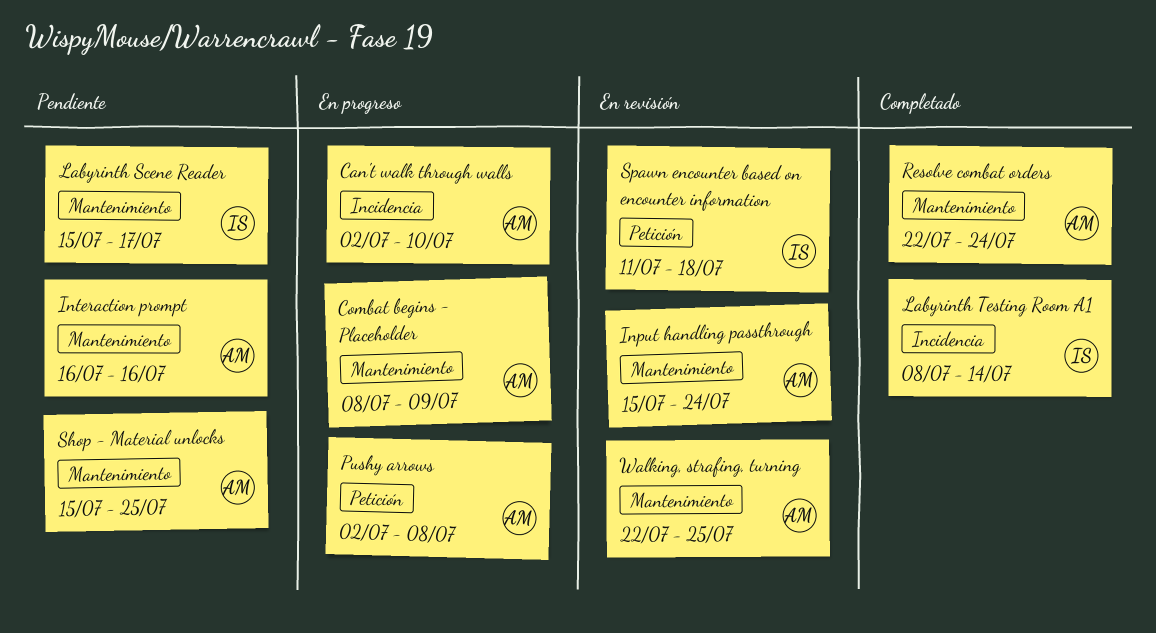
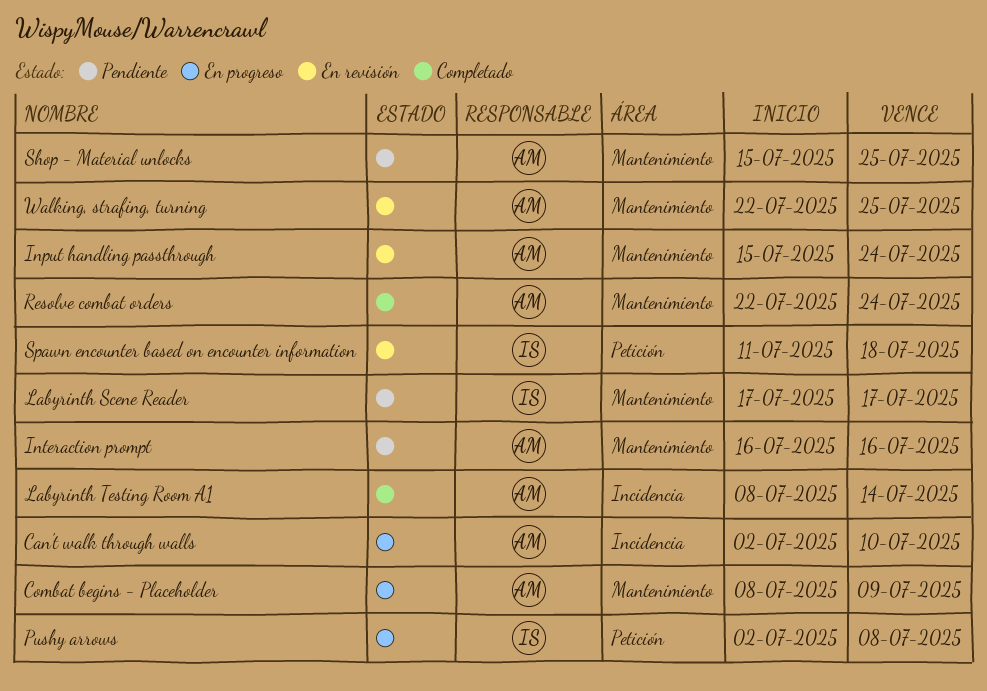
Labyrinth Scene Reader, start: Jul 15 -> Jul 17
Labyrinth Testing Room A1, owner: IS -> AM
Pushy arrows, owner: AM -> IS

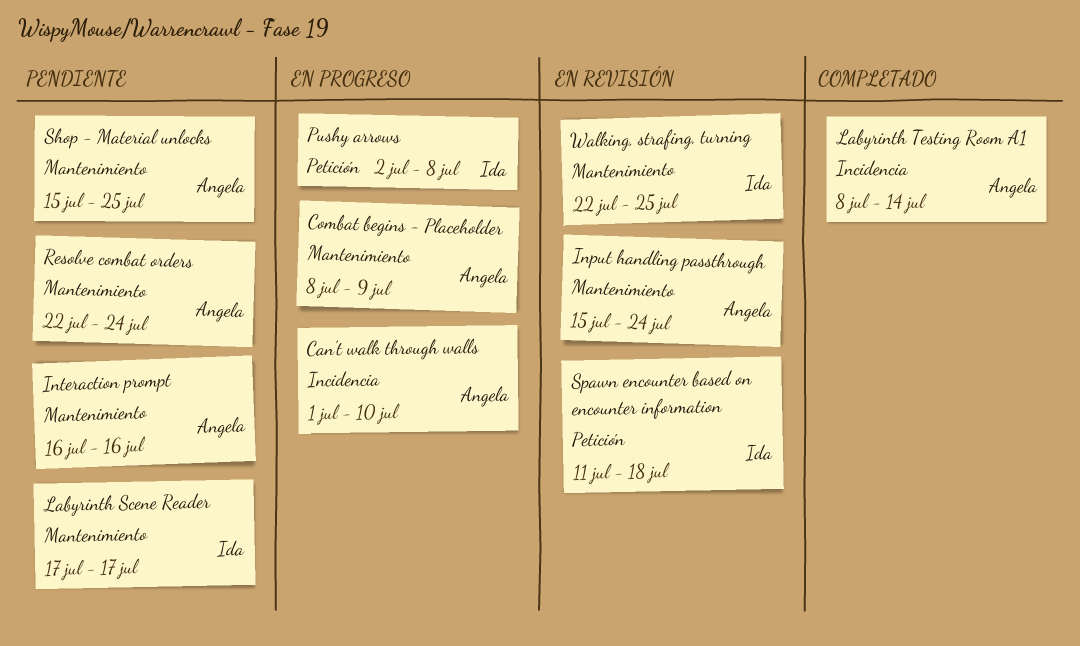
Can't walk through walls, start: Jul 2 -> Jul 1
Resolve combat orders, status: Completado -> Pendiente
Walking, strafing, turning, owner: Angela -> Ida

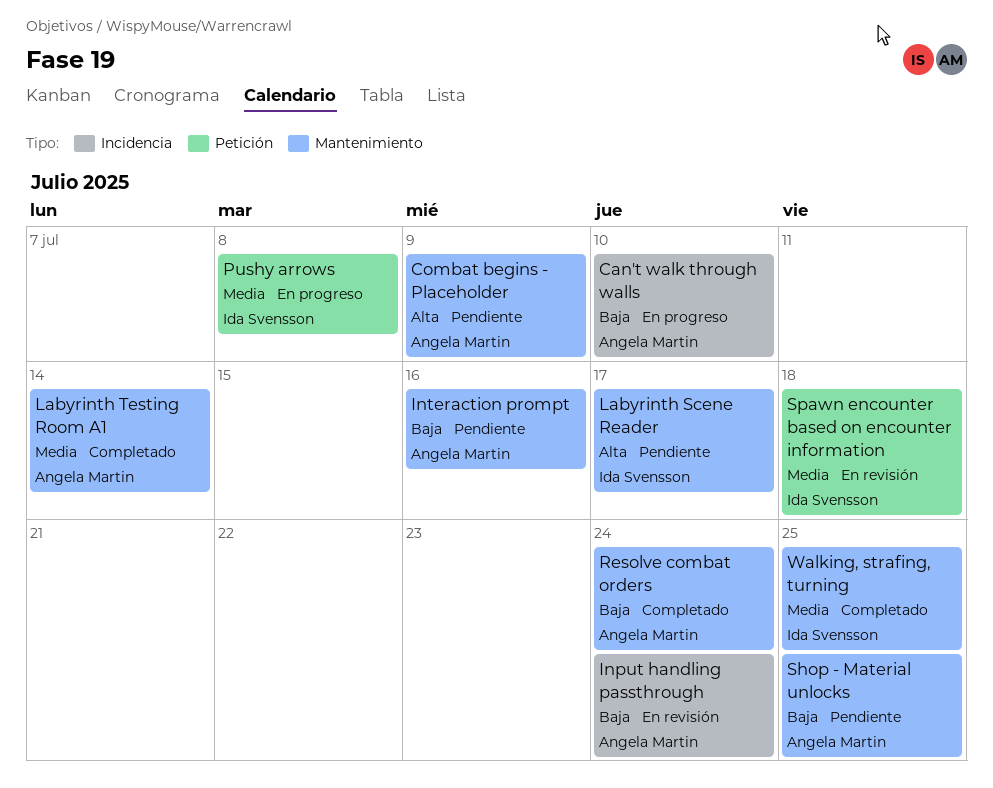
Combat begins - Placeholder, status: En progreso -> Pendiente
Input handling passthrough, label: Mantenimiento -> Incidencia
Labyrinth Testing Room A1, label: Incidencia -> Mantenimiento
Resolve combat orders, status: Pendiente -> Completado
Walking, strafing, turning, status: En revisión -> Completado

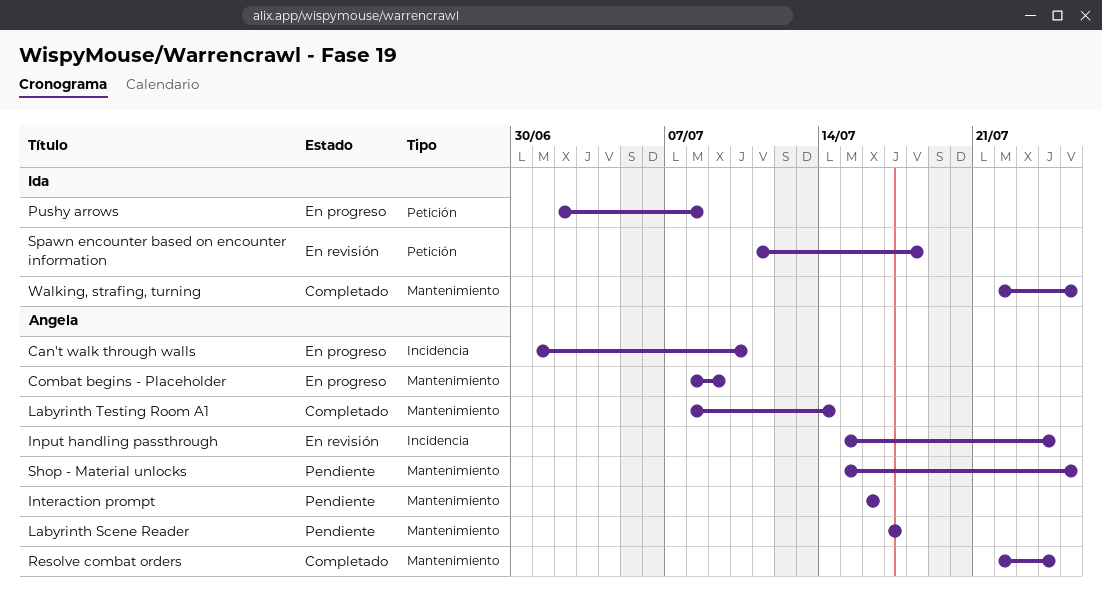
Combat begins - Placeholder, status: Pendiente -> En progreso
Labyrinth Scene Reader, owner: Ida Svensson -> Angela Martin

